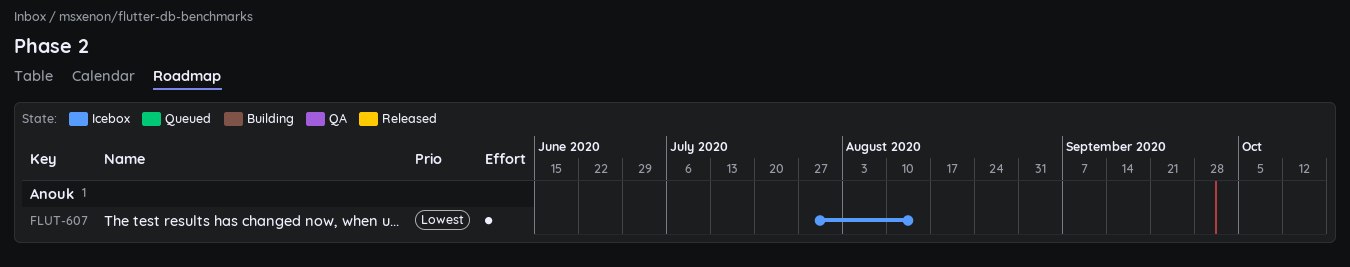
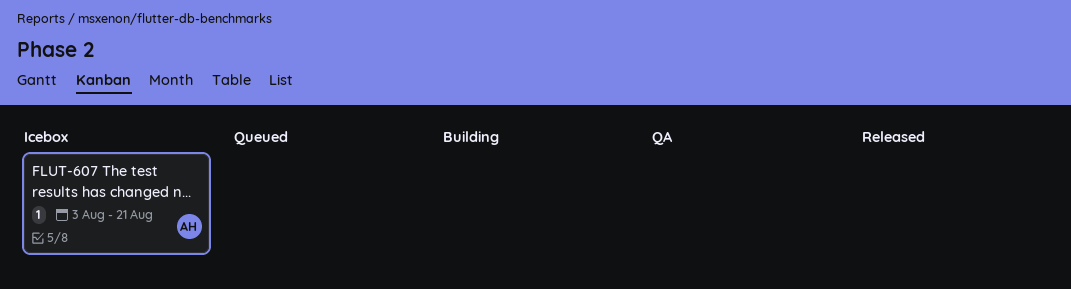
FLUT-607, start: Jul 27 -> Aug 3
FLUT-607, due: Aug 14 -> Aug 21

